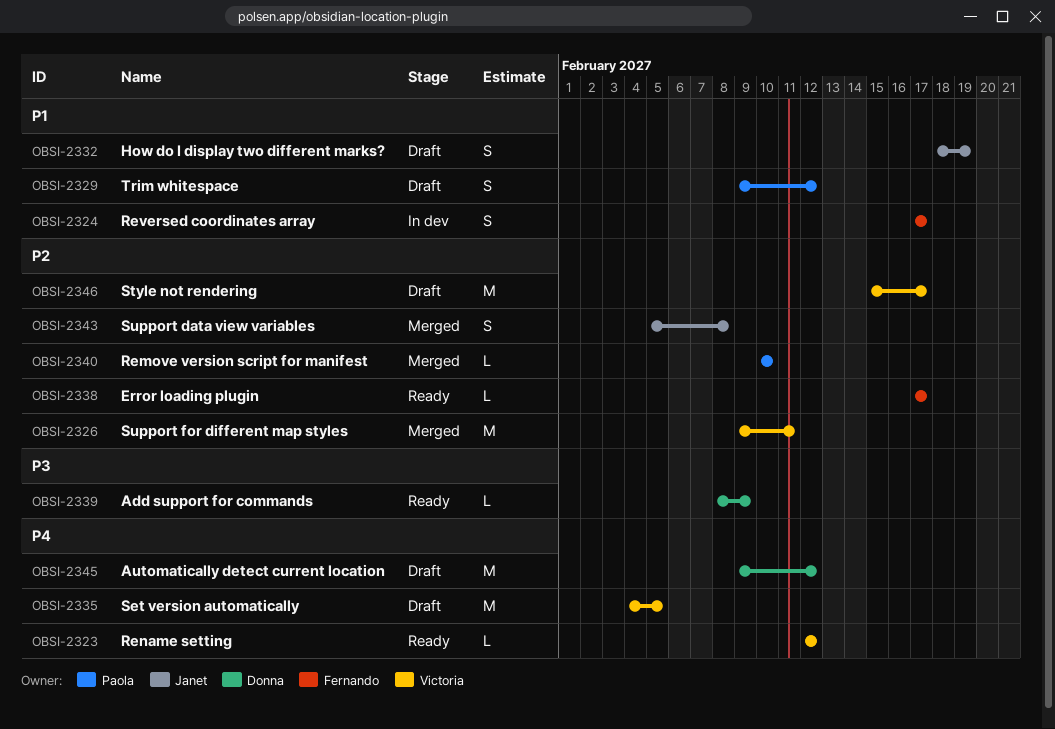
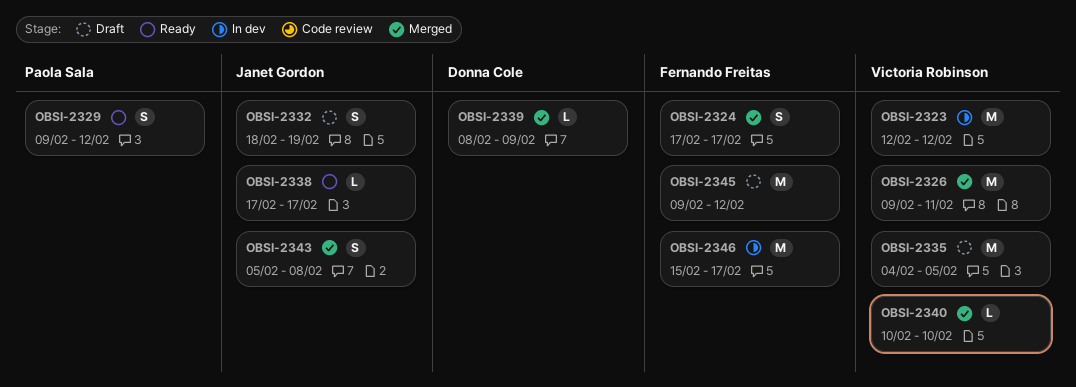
OBSI-2323, status: Ready -> In dev
OBSI-2323, estimate: L -> M
OBSI-2324, status: In dev -> Merged
OBSI-2329, status: Draft -> Ready
OBSI-2338, owner: Fernando Freitas -> Janet Gordon
OBSI-2339, status: Ready -> Merged
OBSI-2340, owner: Paola Sala -> Victoria Robinson
OBSI-2345, owner: Donna Cole -> Fernando Freitas
OBSI-2346, status: Draft -> In dev
OBSI-2346, owner: Victoria Robinson -> Fernando Freitas

